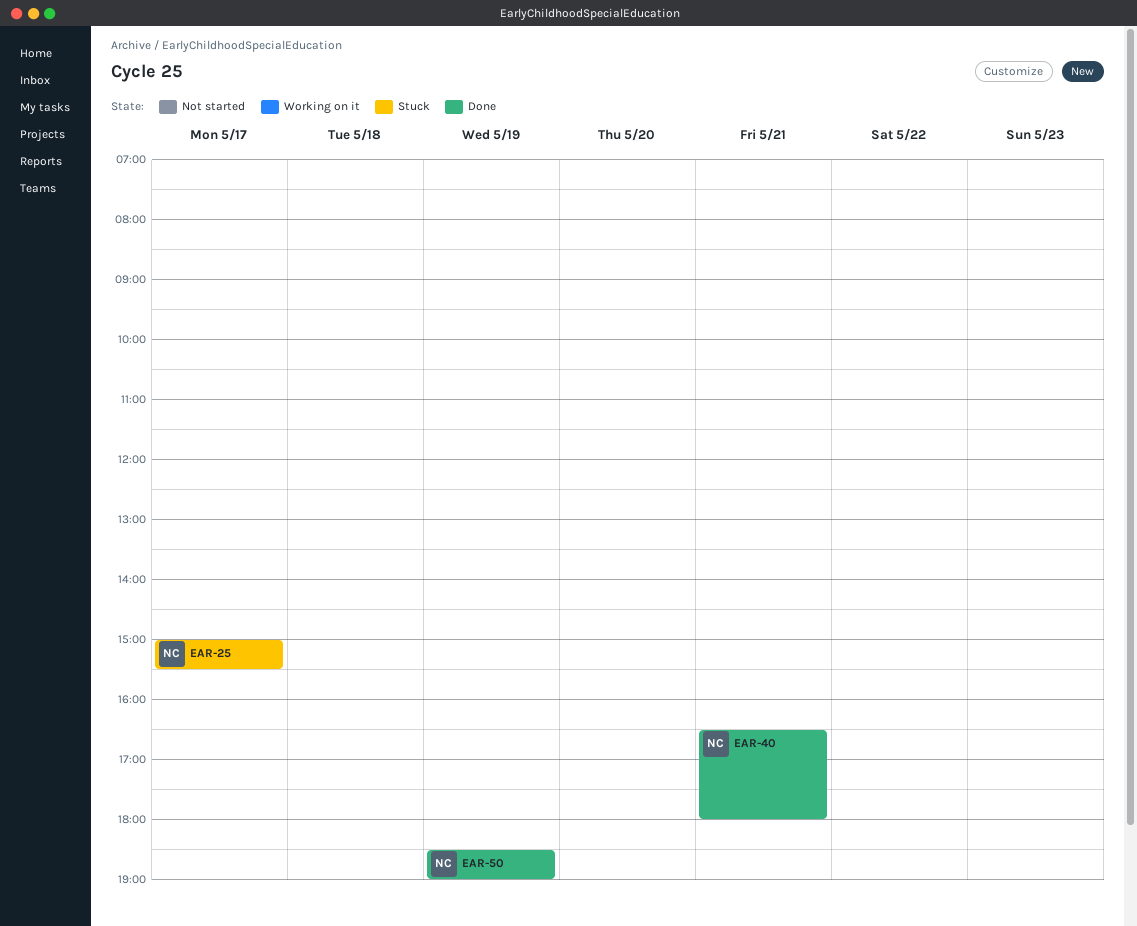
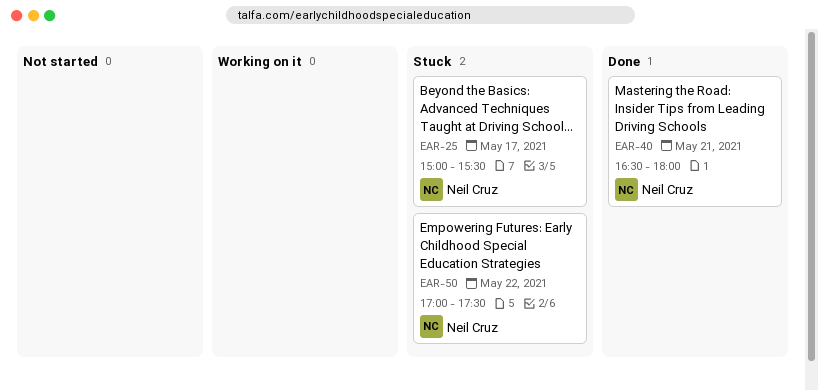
EAR-50, status: Done -> Stuck
EAR-50, day: May 19 -> May 22
EAR-50, begins: 18:30 -> 17:00
EAR-50, ends: 19:00 -> 17:30

